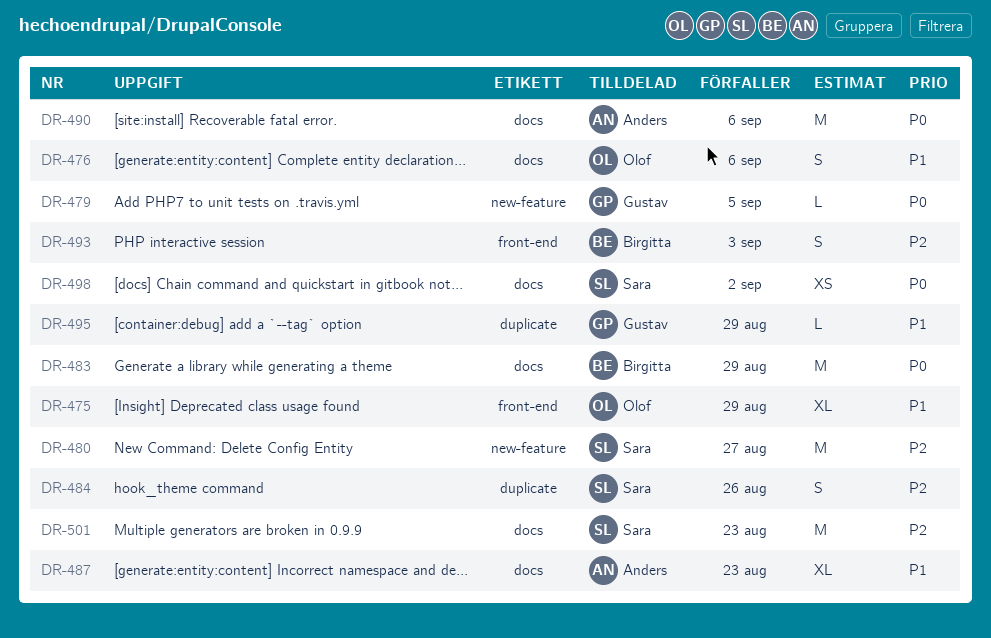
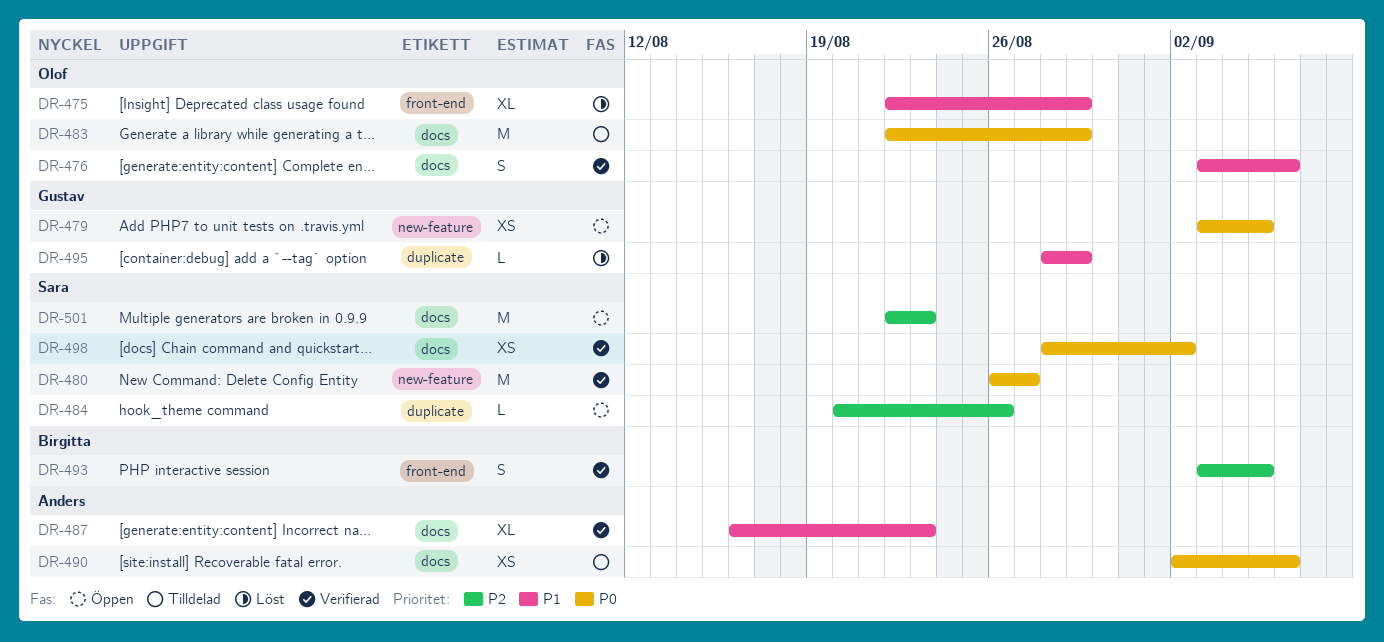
DR-479, estimate: L -> XS
DR-480, priority: P2 -> P0
DR-483, owner: Birgitta -> Olof
DR-484, estimate: S -> L
DR-490, estimate: M -> XS
DR-493, due: Sep 3 -> Sep 5

